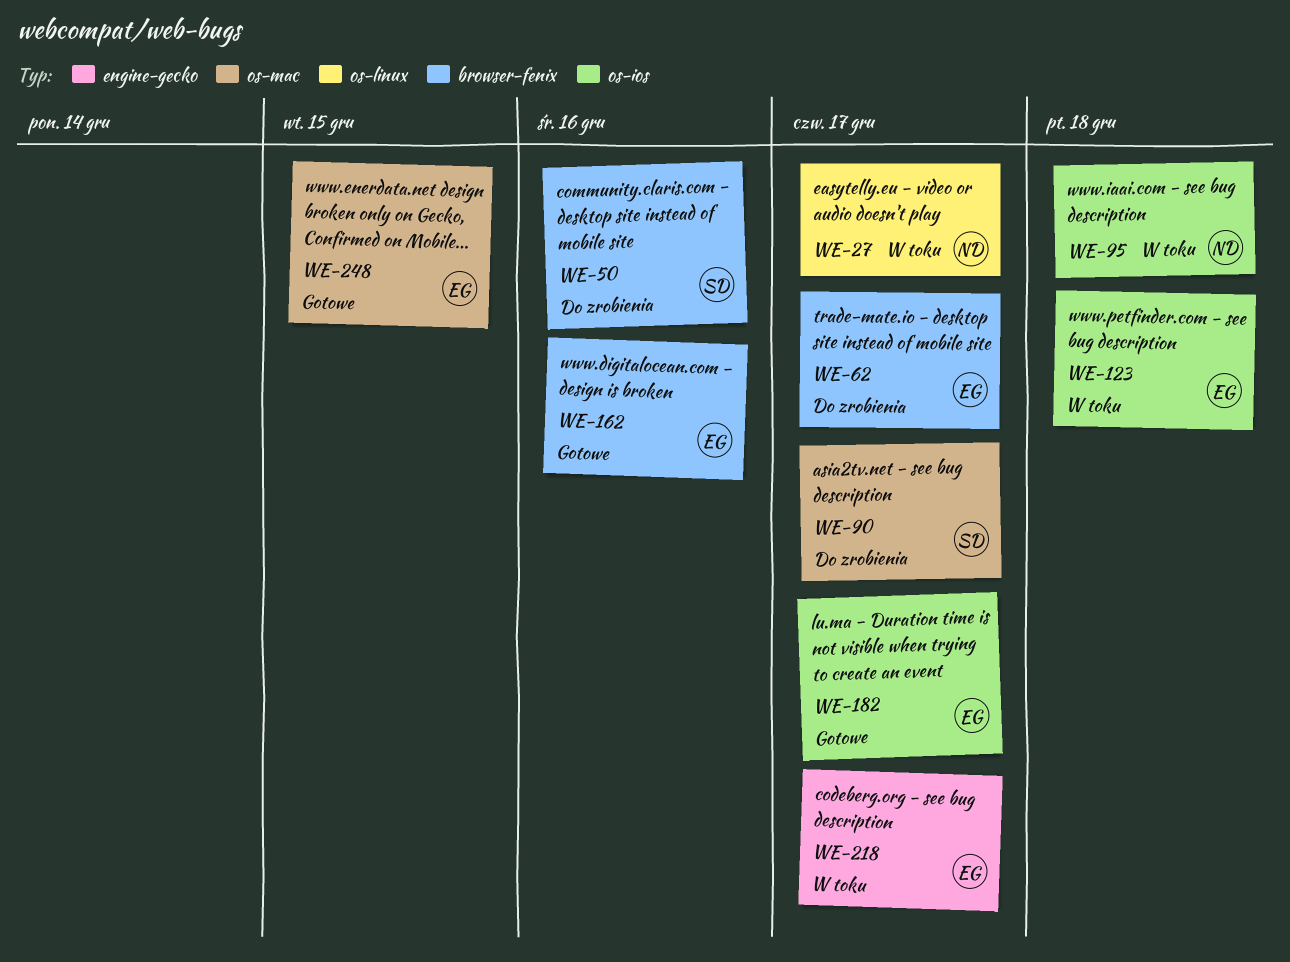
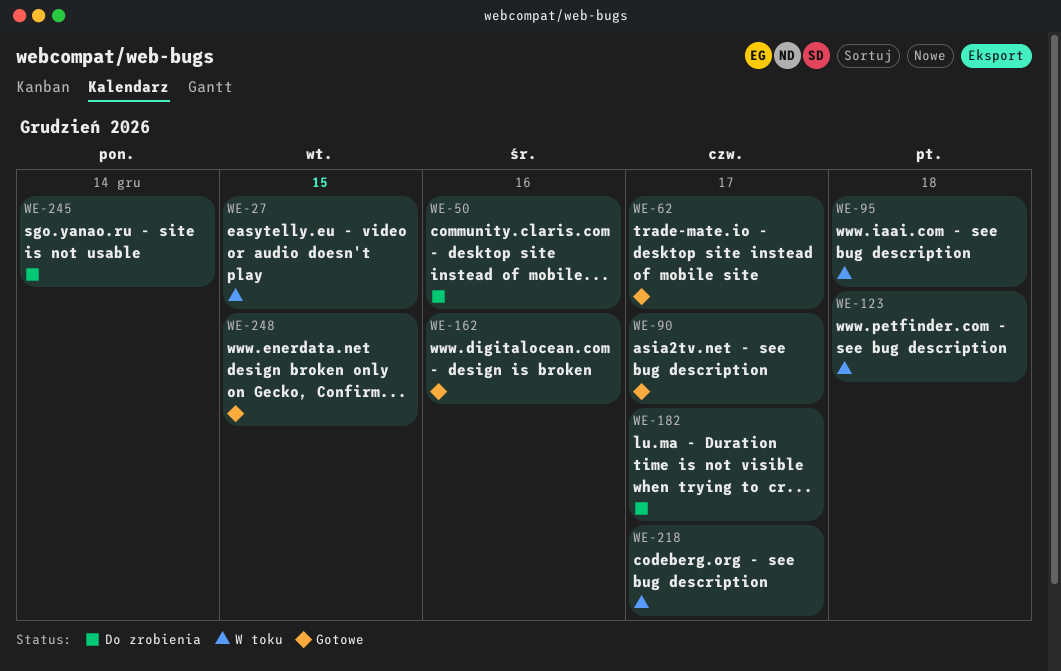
WE-27, due: Dec 17 -> Dec 15
WE-62, status: Do zrobienia -> Gotowe
WE-90, status: Do zrobienia -> Gotowe
WE-182, status: Gotowe -> Do zrobienia
WE-245: none -> present

